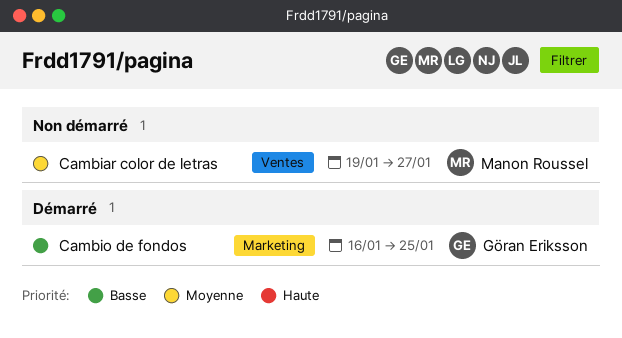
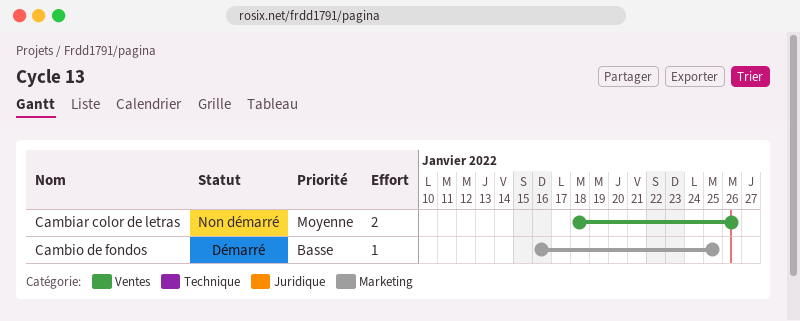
Cambiar color de letras, start: Jan 19 -> Jan 18
Cambiar color de letras, due: Jan 27 -> Jan 26

